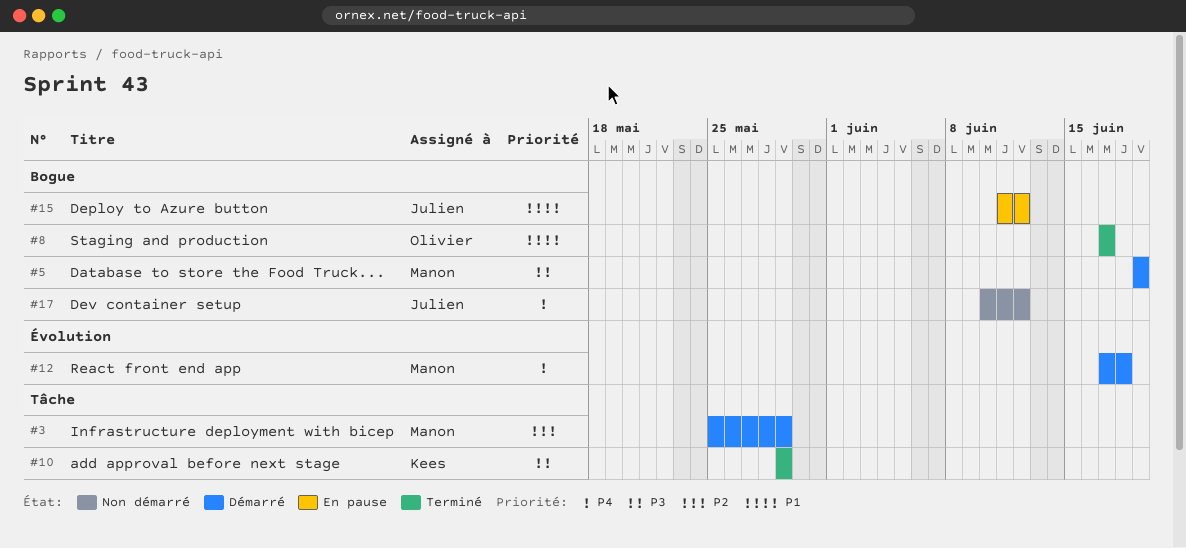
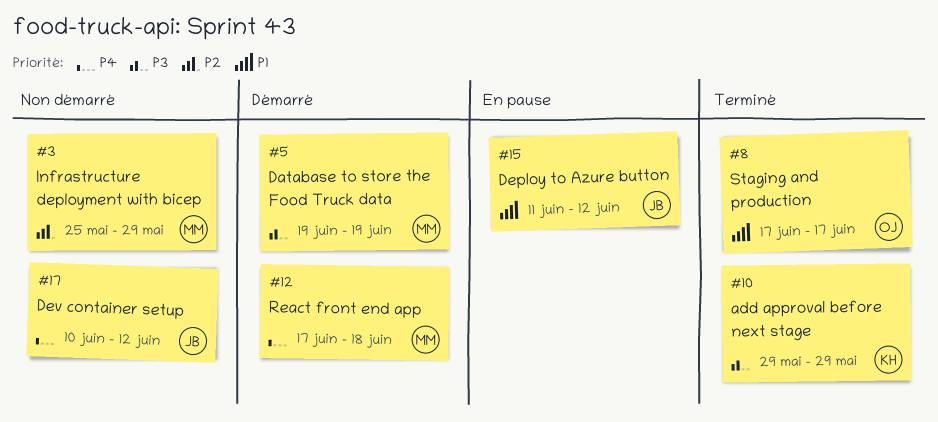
#3, status: Démarré -> Non démarré

